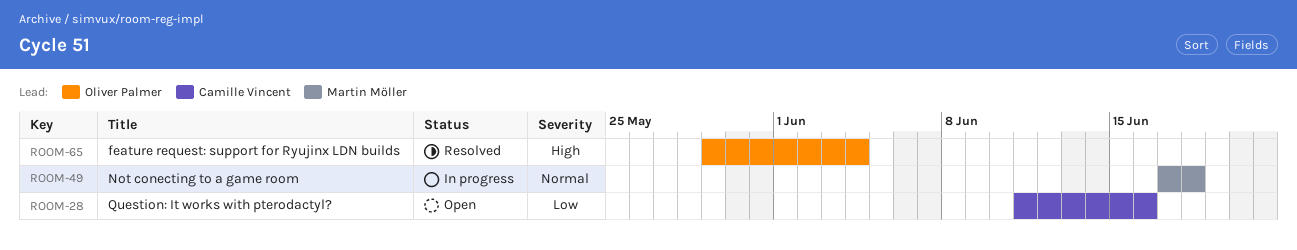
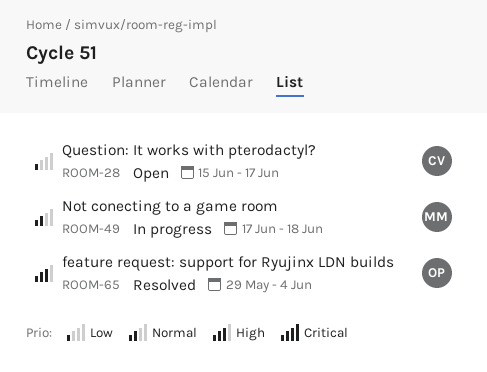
ROOM-28, start: Jun 11 -> Jun 15
ROOM-28, due: Jun 16 -> Jun 17

